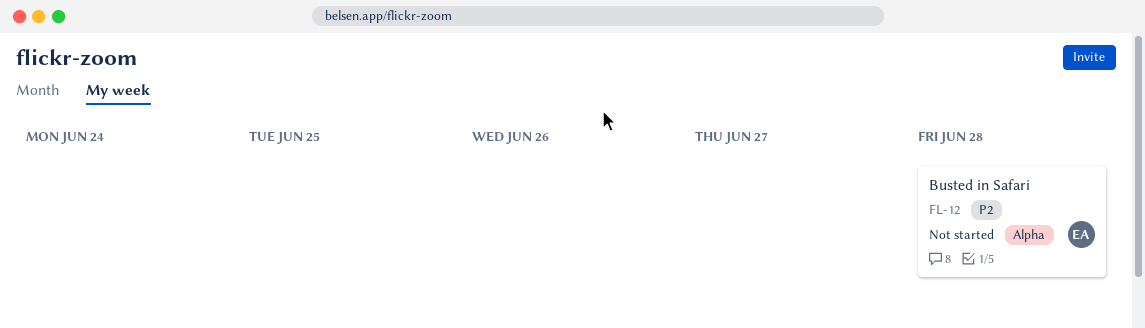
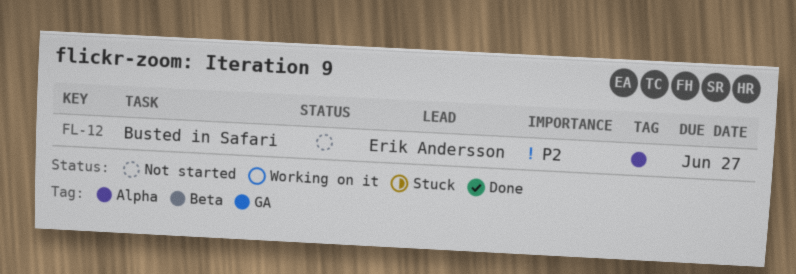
FL-12, due: Jun 28 -> Jun 27

